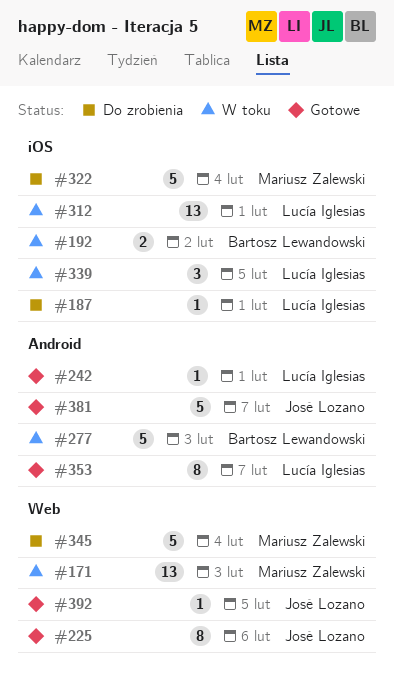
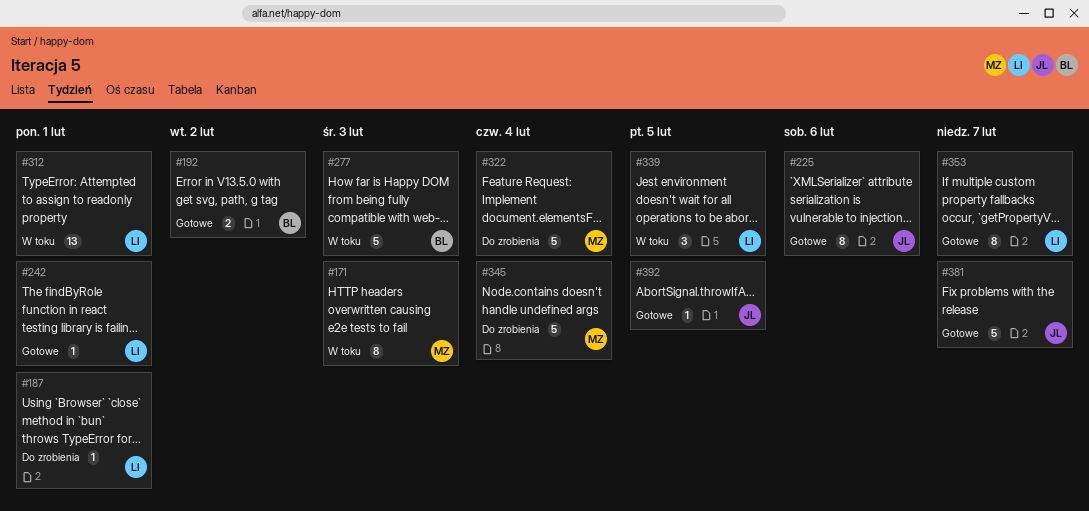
#171, estimate: 13 -> 8
#192, status: W toku -> Gotowe

